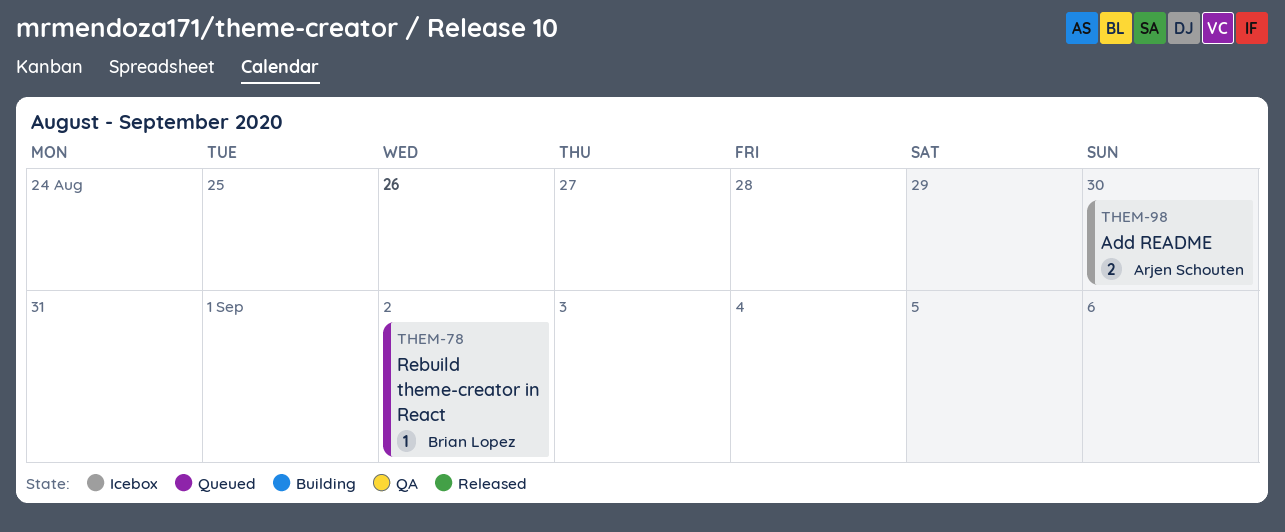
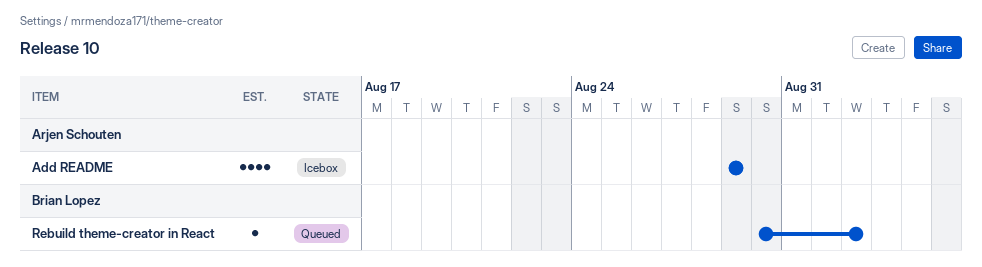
Add README, estimate: 2 -> 4
Add README, due: Aug 30 -> Aug 29

